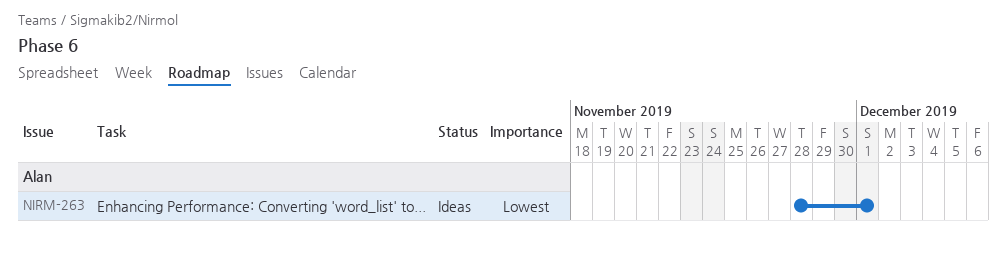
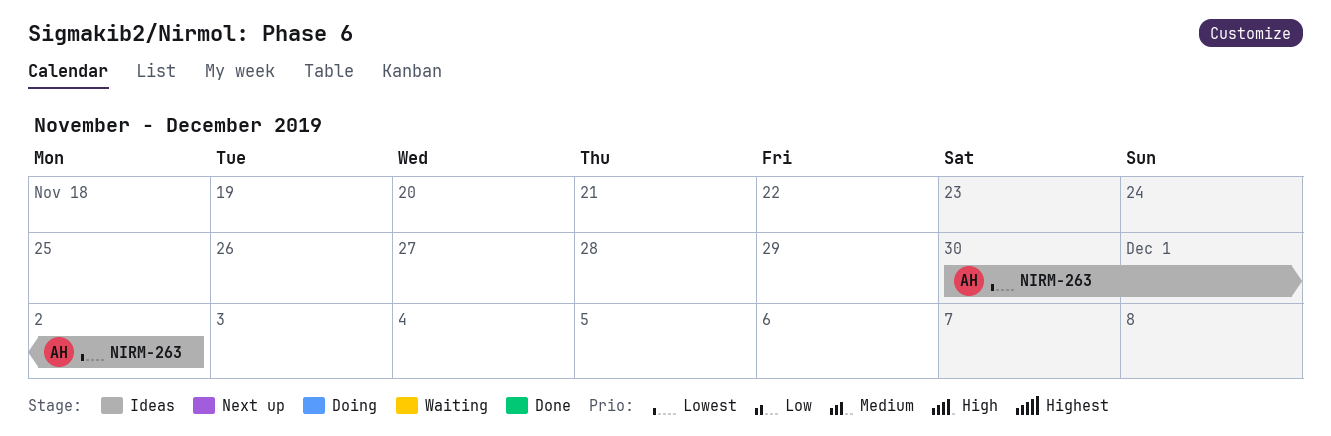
NIRM-263, start: Nov 28 -> Nov 30
NIRM-263, due: Dec 1 -> Dec 2

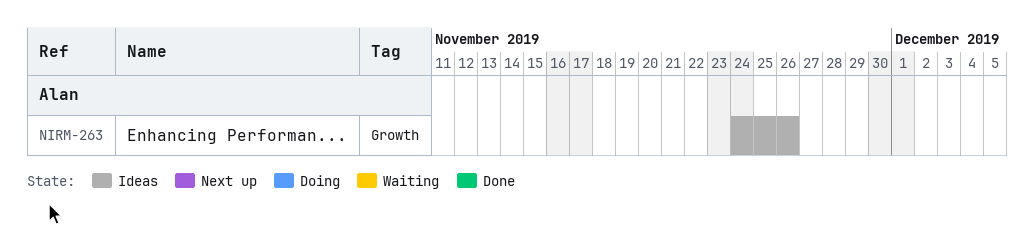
NIRM-263, start: Nov 30 -> Nov 24
NIRM-263, due: Dec 2 -> Nov 26

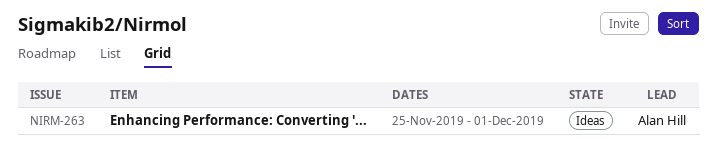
NIRM-263, start: Nov 24 -> Nov 25
NIRM-263, due: Nov 26 -> Dec 1

